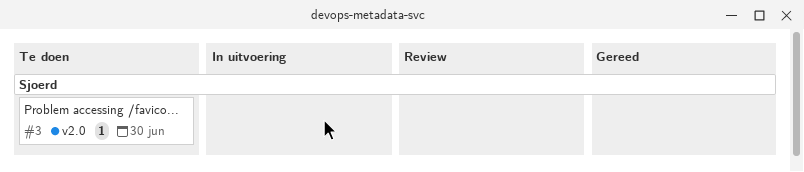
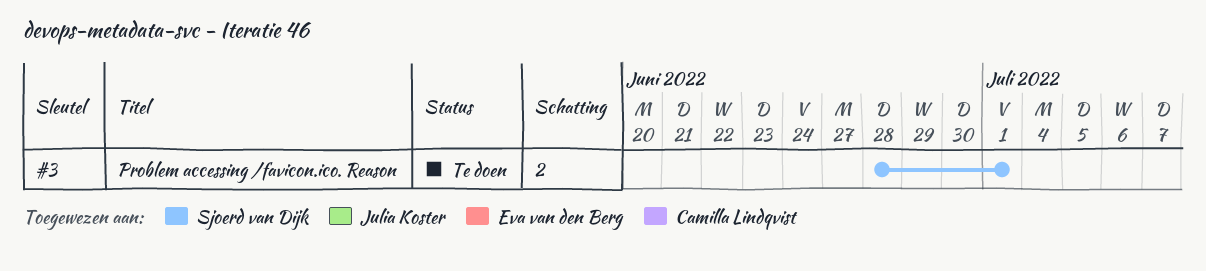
#3, estimate: 1 -> 2
#3, due: Jun 30 -> Jul 1

